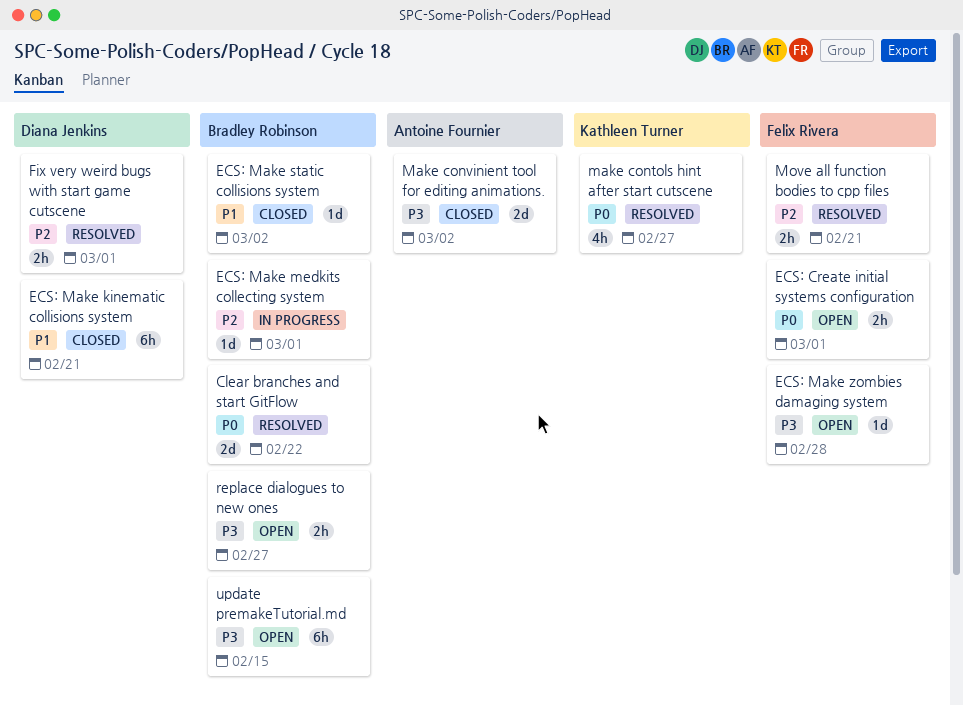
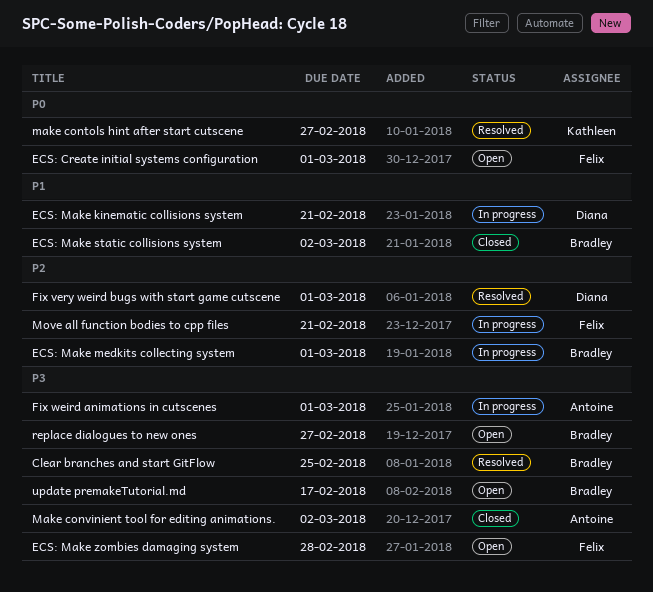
Clear branches and start GitFlow, priority: P0 -> P3
Clear branches and start GitFlow, due: Feb 22 -> Feb 25
ECS: Make kinematic collisions system, status: Closed -> In progress
Fix weird animations in cutscenes: none -> present
Move all function bodies to cpp files, status: Resolved -> In progress
update premakeTutorial.md, due: Feb 15 -> Feb 17

